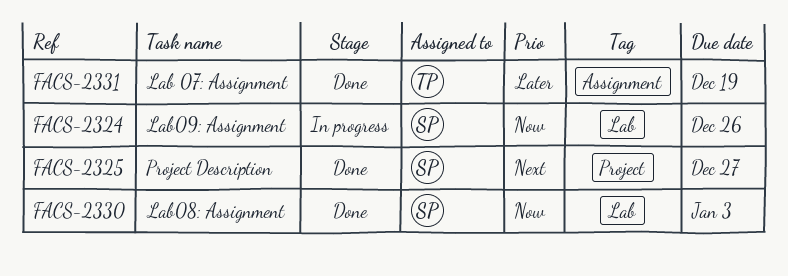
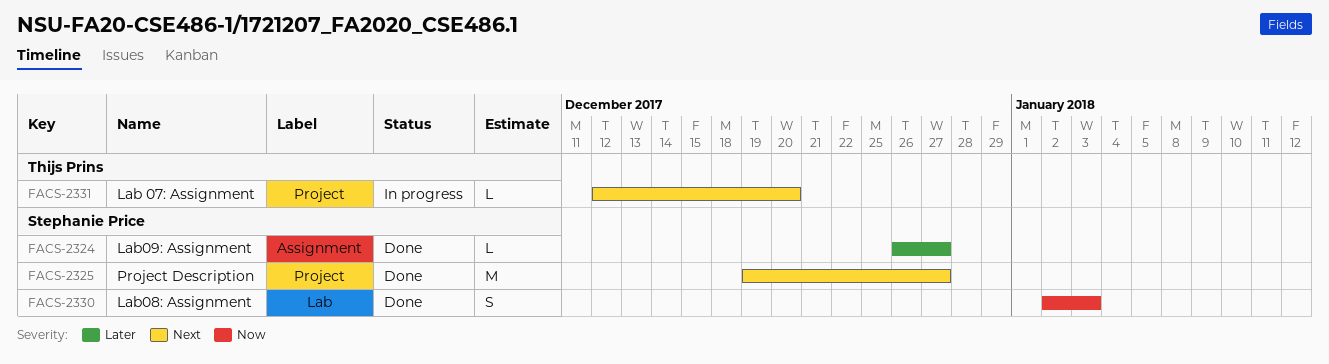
FACS-2324, status: In progress -> Done
FACS-2324, priority: Now -> Later
FACS-2324, label: Lab -> Assignment
FACS-2324, due: Dec 26 -> Dec 27
FACS-2331, status: Done -> In progress
FACS-2331, priority: Later -> Next
FACS-2331, label: Assignment -> Project
FACS-2331, due: Dec 19 -> Dec 20

